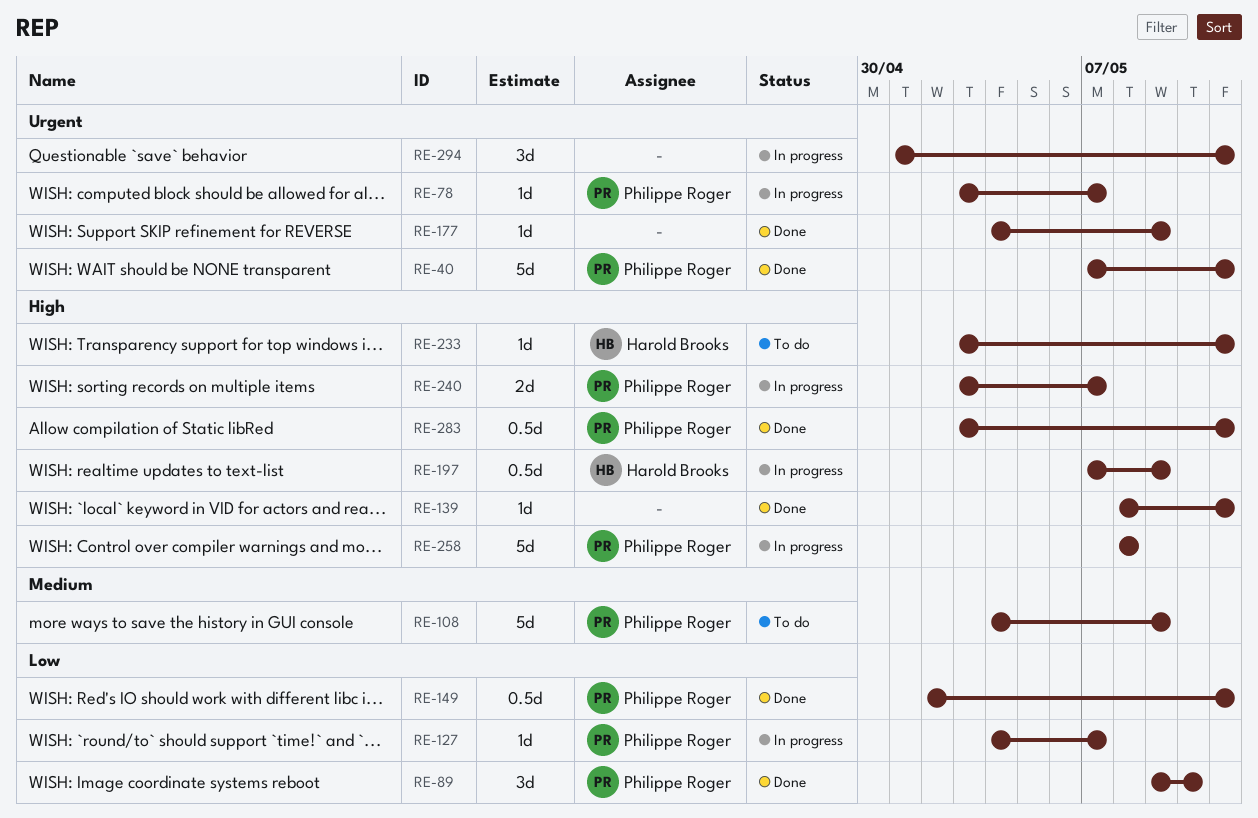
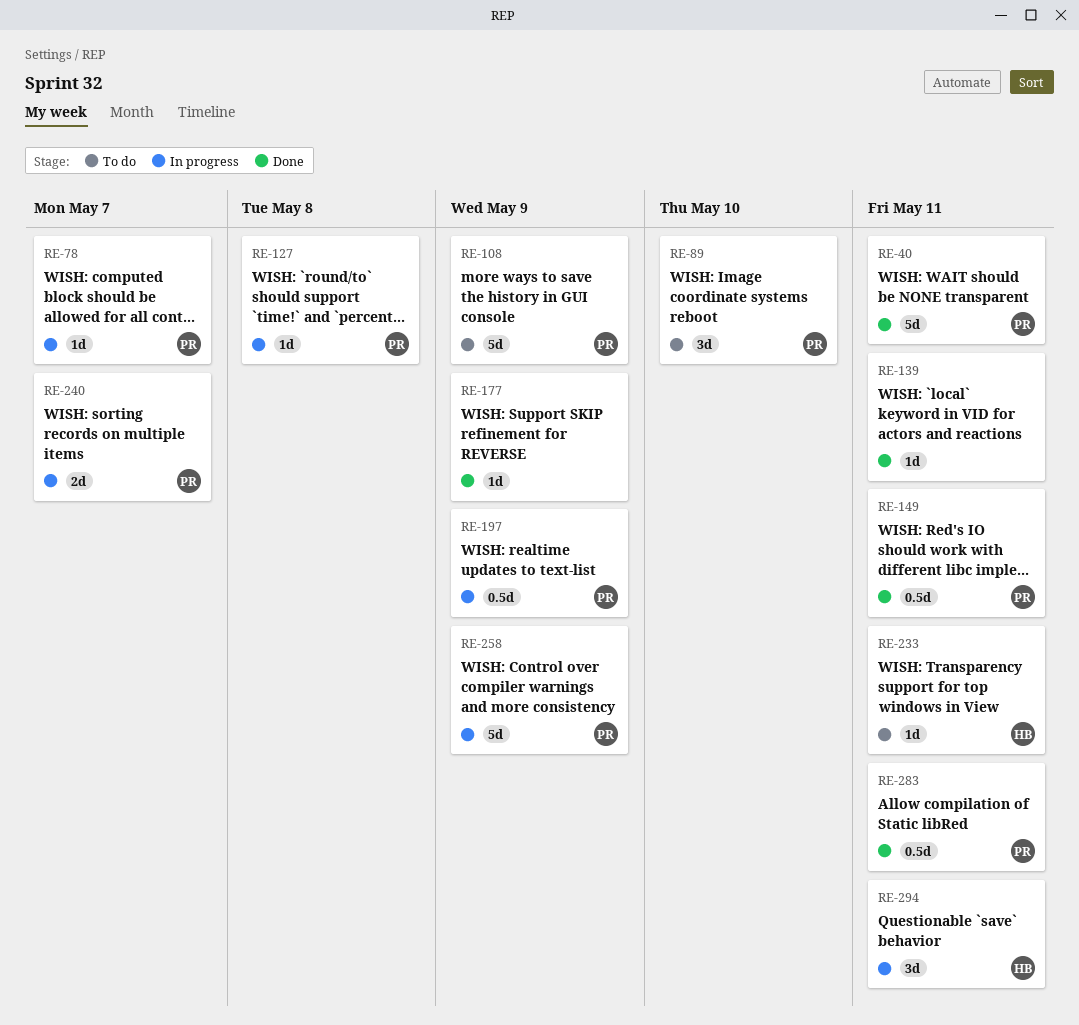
RE-89, status: Done -> To do
RE-127, due: May 7 -> May 8
RE-197, owner: Harold Brooks -> Philippe Roger
RE-258, due: May 8 -> May 9
RE-294, owner: none -> Harold Brooks

